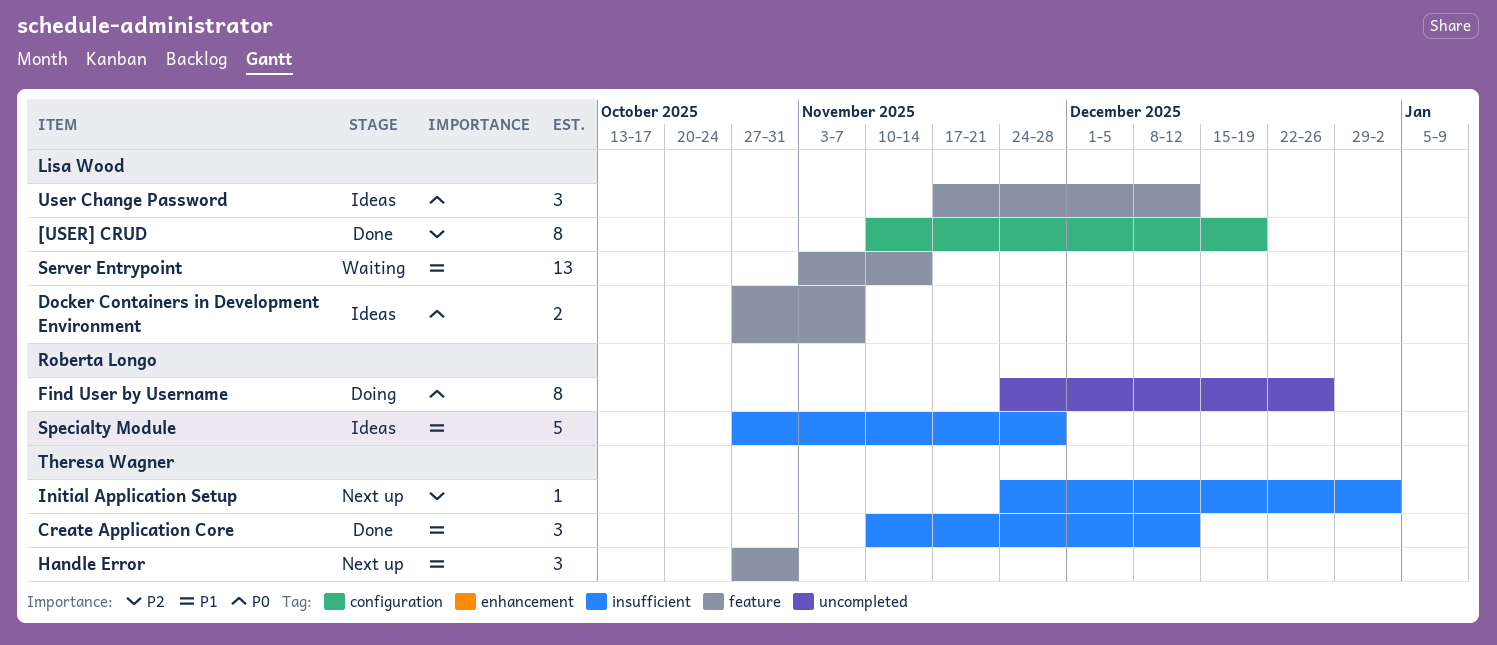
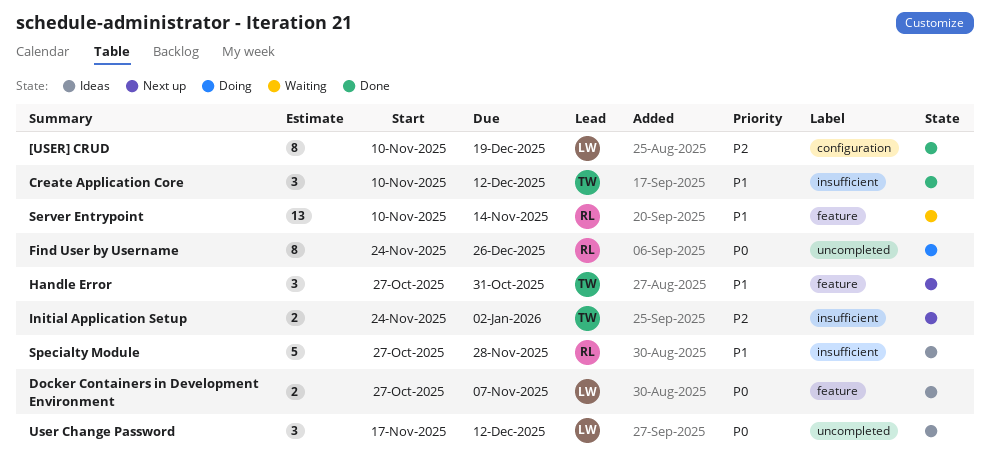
Initial Application Setup, estimate: 1 -> 2
Server Entrypoint, owner: Lisa Wood -> Roberta Longo
Server Entrypoint, start: Nov 3 -> Nov 10
User Change Password, label: feature -> uncompleted

